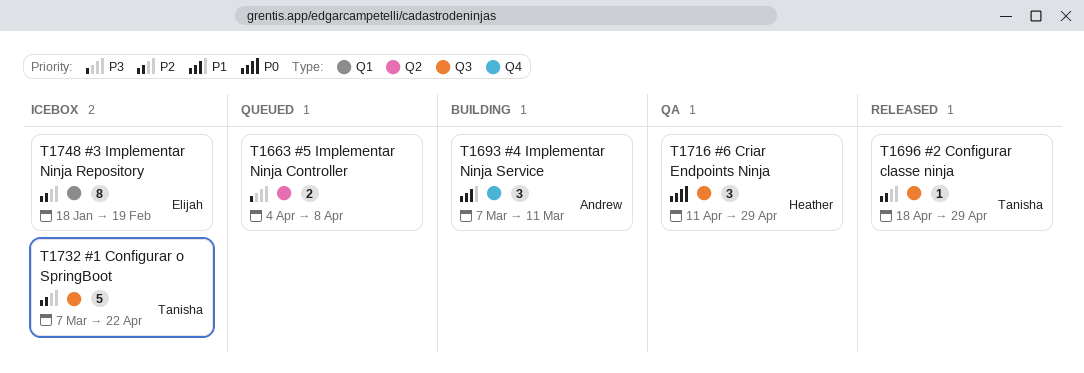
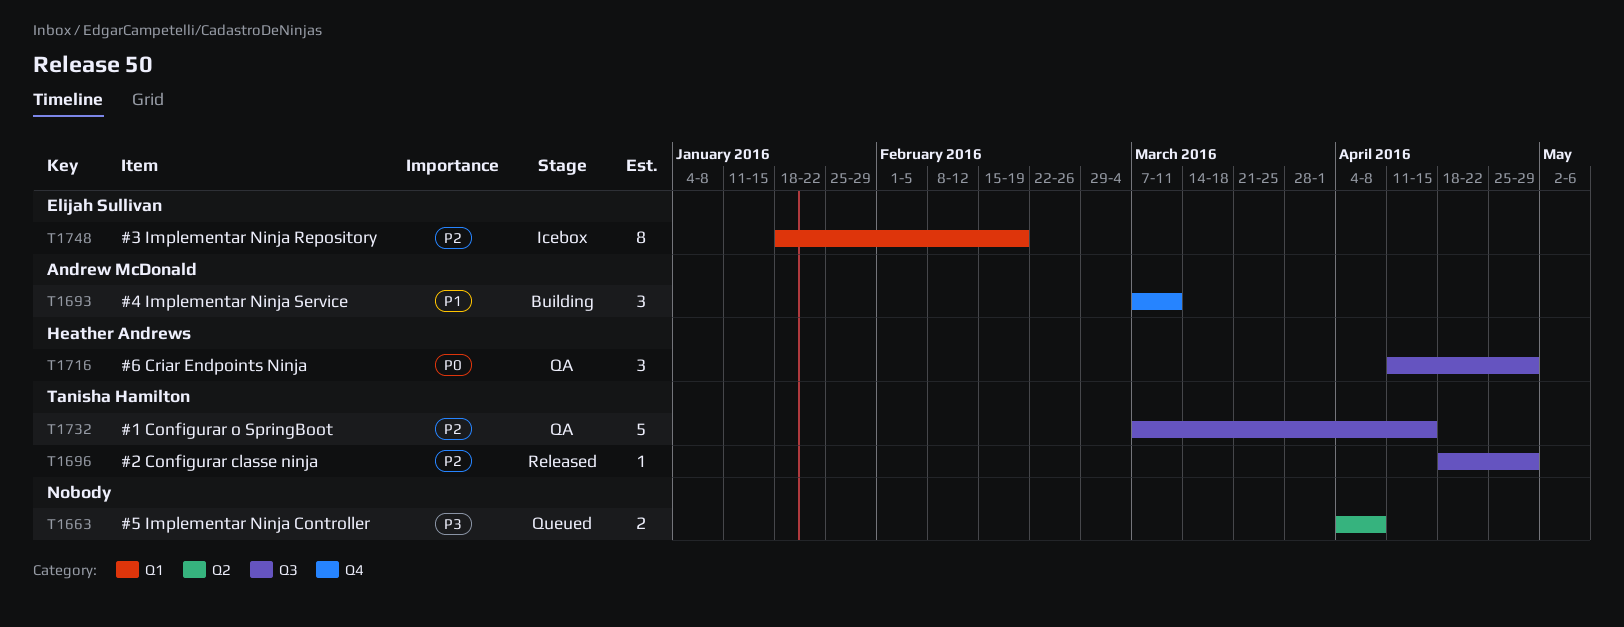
T1732, status: Icebox -> QA
T1732, due: Apr 22 -> Apr 15

